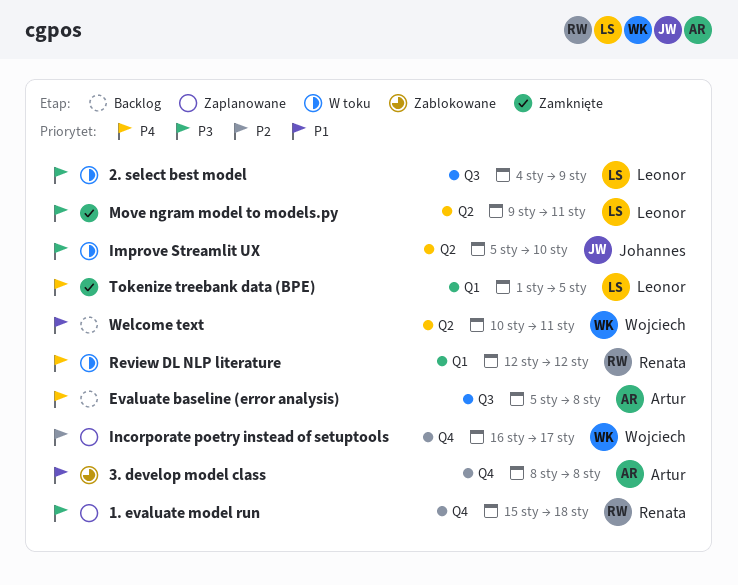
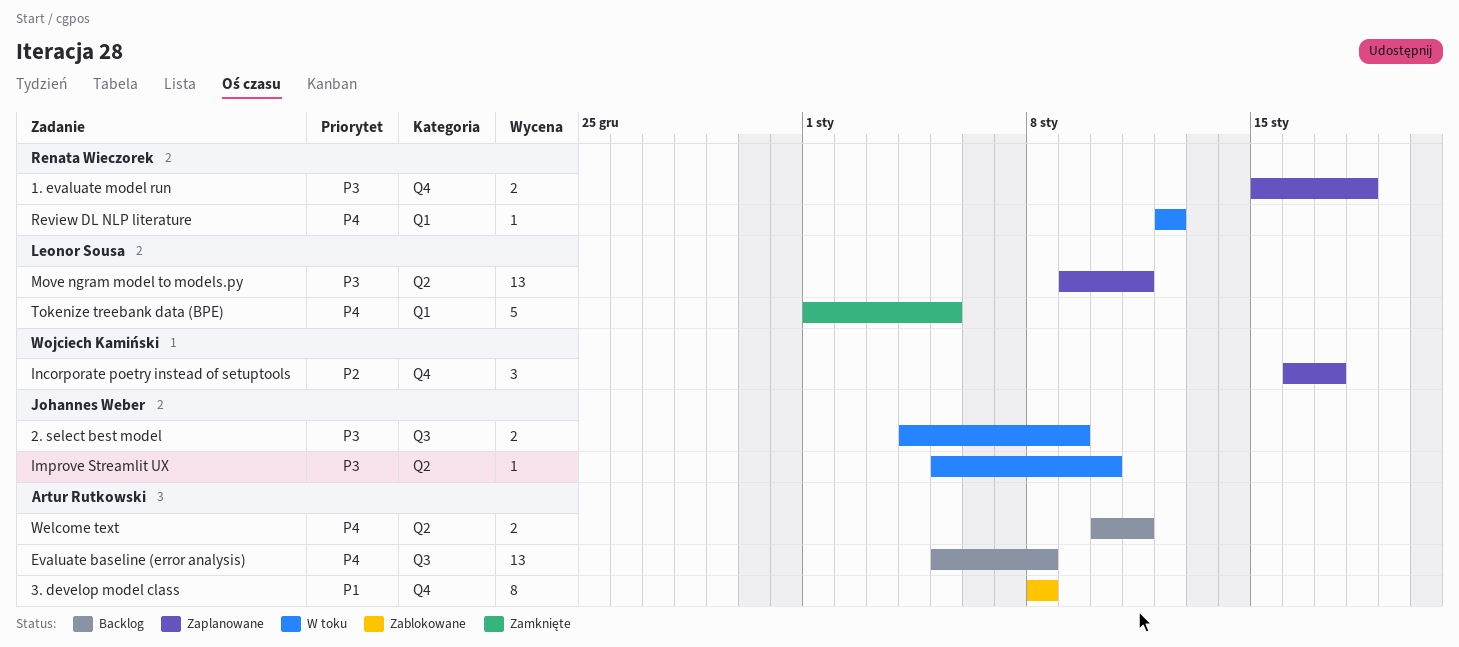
2. select best model, owner: Leonor Sousa -> Johannes Weber
Move ngram model to models.py, status: Zamknięte -> Zaplanowane
Welcome text, owner: Wojciech Kamiński -> Artur Rutkowski
Welcome text, priority: P1 -> P4

